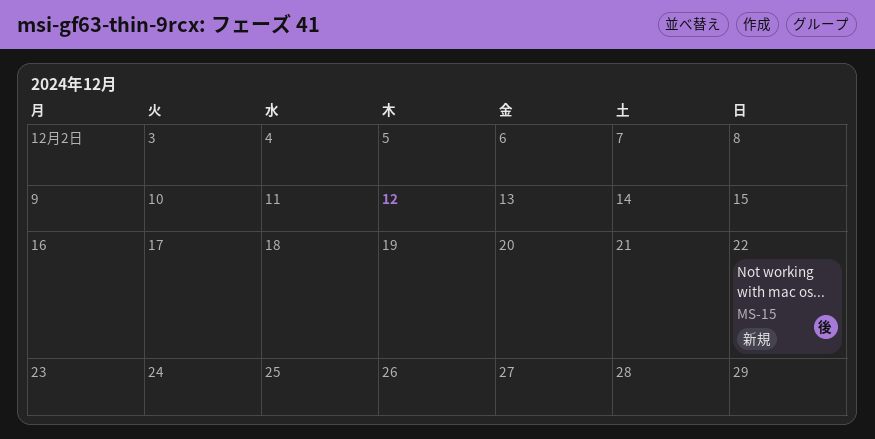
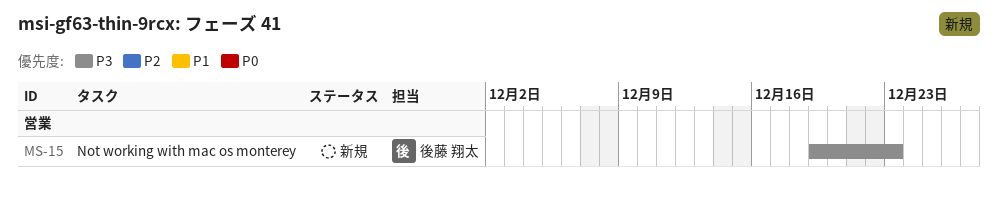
MS-15, due: Dec 22 -> Dec 23

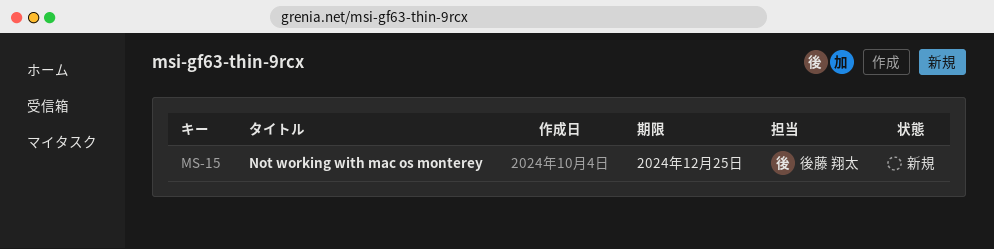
MS-15, due: Dec 23 -> Dec 25

